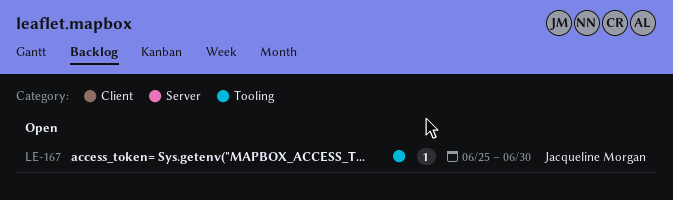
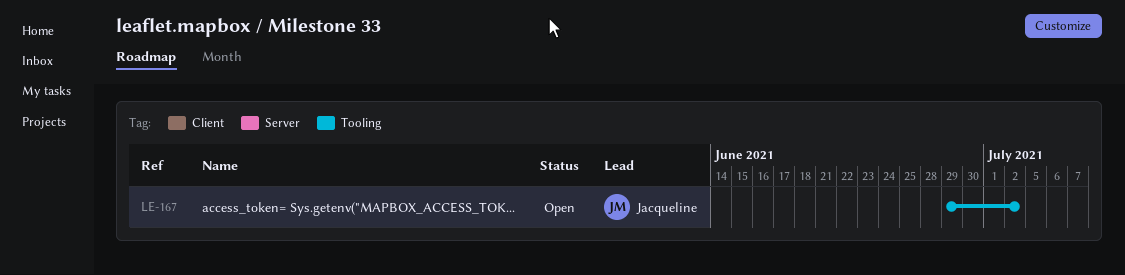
LE-167, start: Jun 25 -> Jun 29
LE-167, due: Jun 30 -> Jul 2

